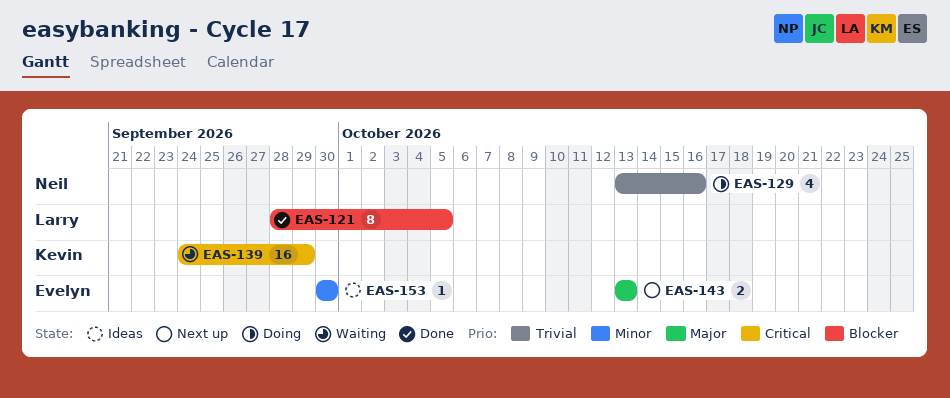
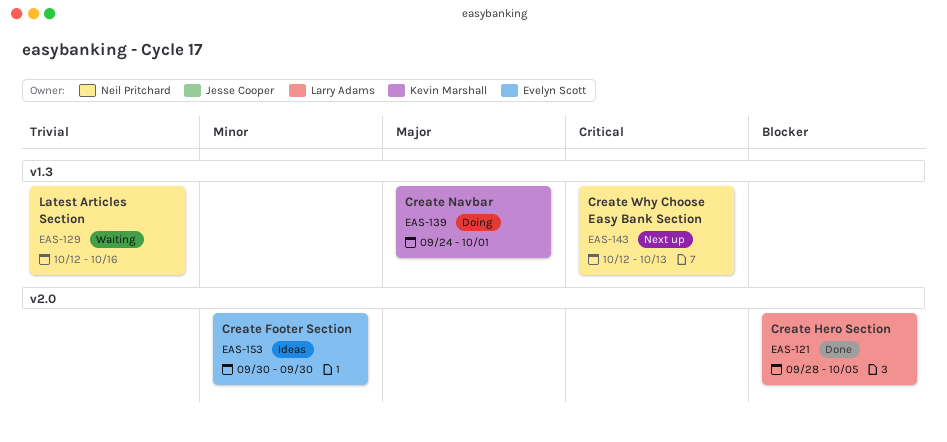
EAS-129, status: Doing -> Waiting
EAS-129, start: Oct 13 -> Oct 12
EAS-139, status: Waiting -> Doing
EAS-139, priority: Critical -> Major
EAS-139, due: Sep 29 -> Oct 1
EAS-143, owner: Evelyn Scott -> Neil Pritchard
EAS-143, priority: Major -> Critical
EAS-143, start: Oct 13 -> Oct 12

